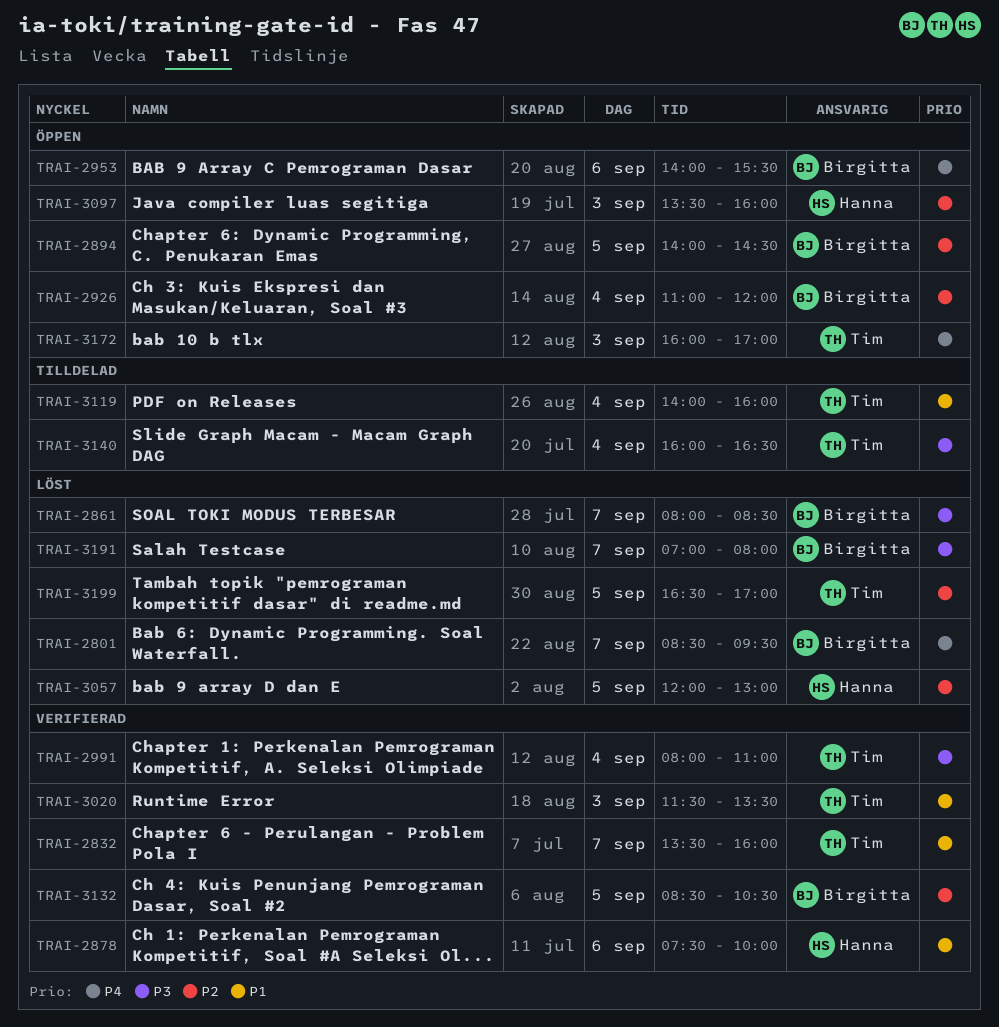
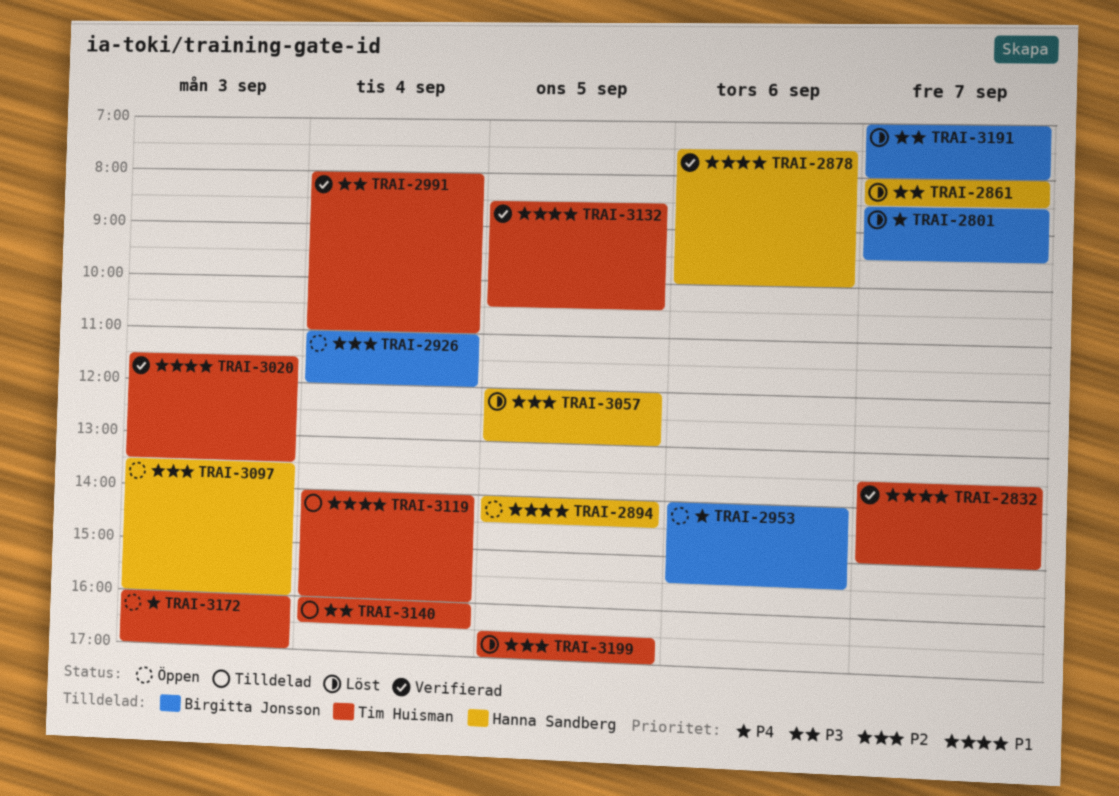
TRAI-2832, ends: 16:00 -> 15:00
TRAI-2861, owner: Birgitta Jonsson -> Hanna Sandberg
TRAI-2894, owner: Birgitta Jonsson -> Hanna Sandberg
TRAI-2894, priority: P2 -> P1
TRAI-3132, owner: Birgitta Jonsson -> Tim Huisman
TRAI-3132, priority: P2 -> P1

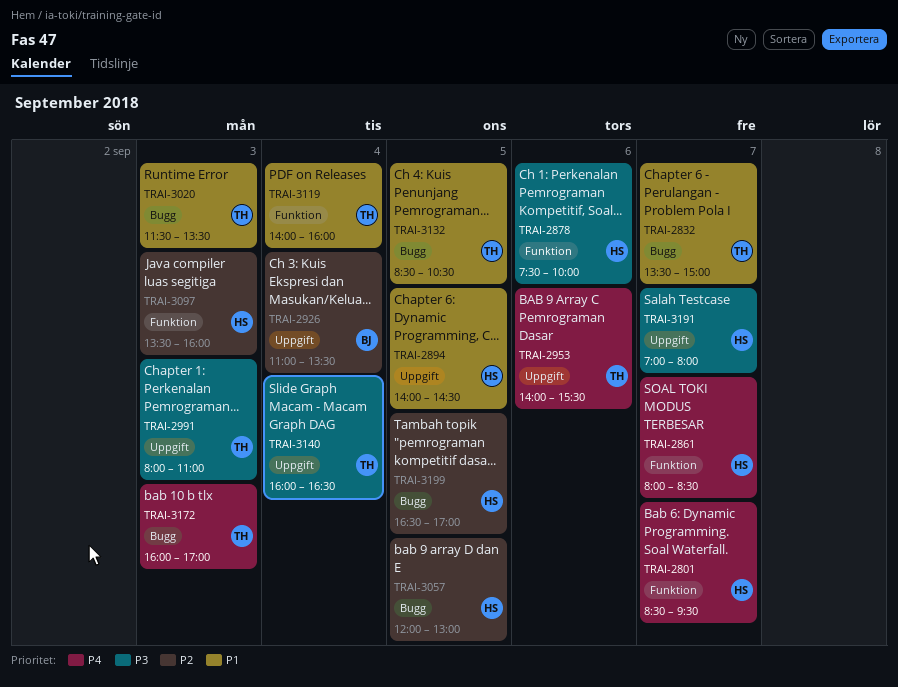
TRAI-2801, owner: Birgitta Jonsson -> Hanna Sandberg
TRAI-2861, priority: P3 -> P4
TRAI-2878, priority: P1 -> P3
TRAI-2926, ends: 12:00 -> 13:30
TRAI-2953, owner: Birgitta Jonsson -> Tim Huisman
TRAI-2991, day: Sep 4 -> Sep 3
TRAI-3191, owner: Birgitta Jonsson -> Hanna Sandberg
TRAI-3199, owner: Tim Huisman -> Hanna Sandberg

